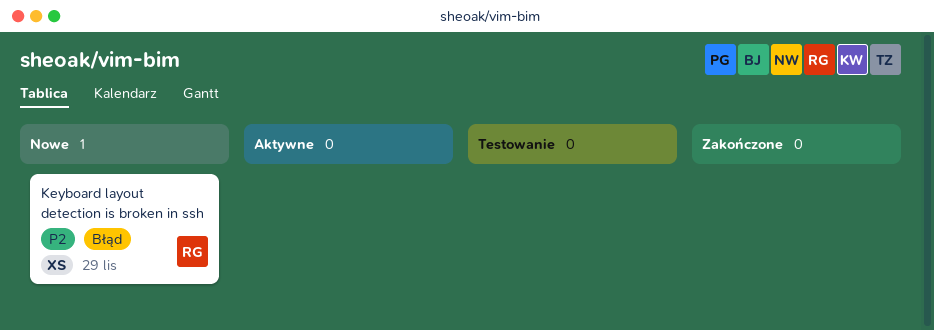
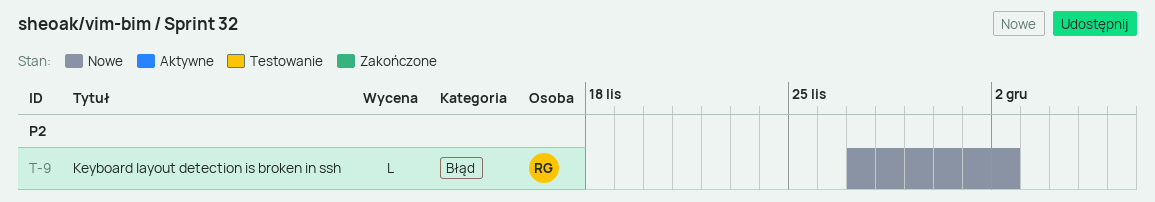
Keyboard layout detection is broken in ssh, estimate: XS -> L
Keyboard layout detection is broken in ssh, due: Nov 29 -> Dec 2

